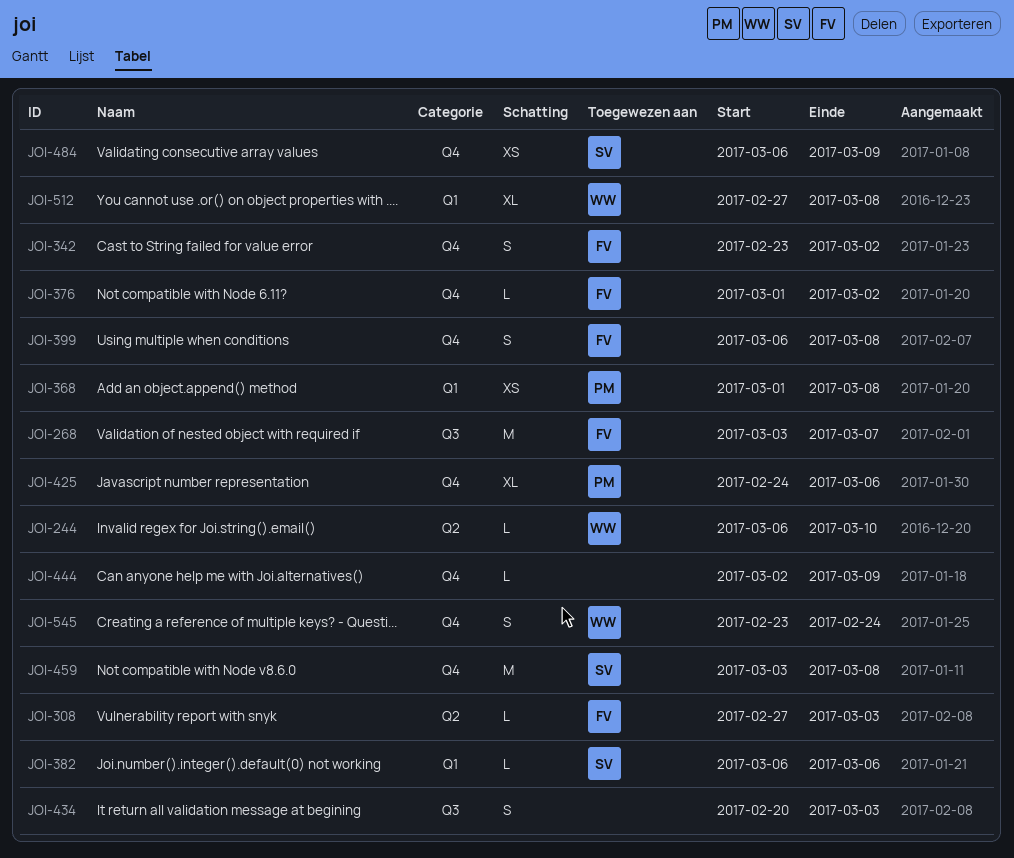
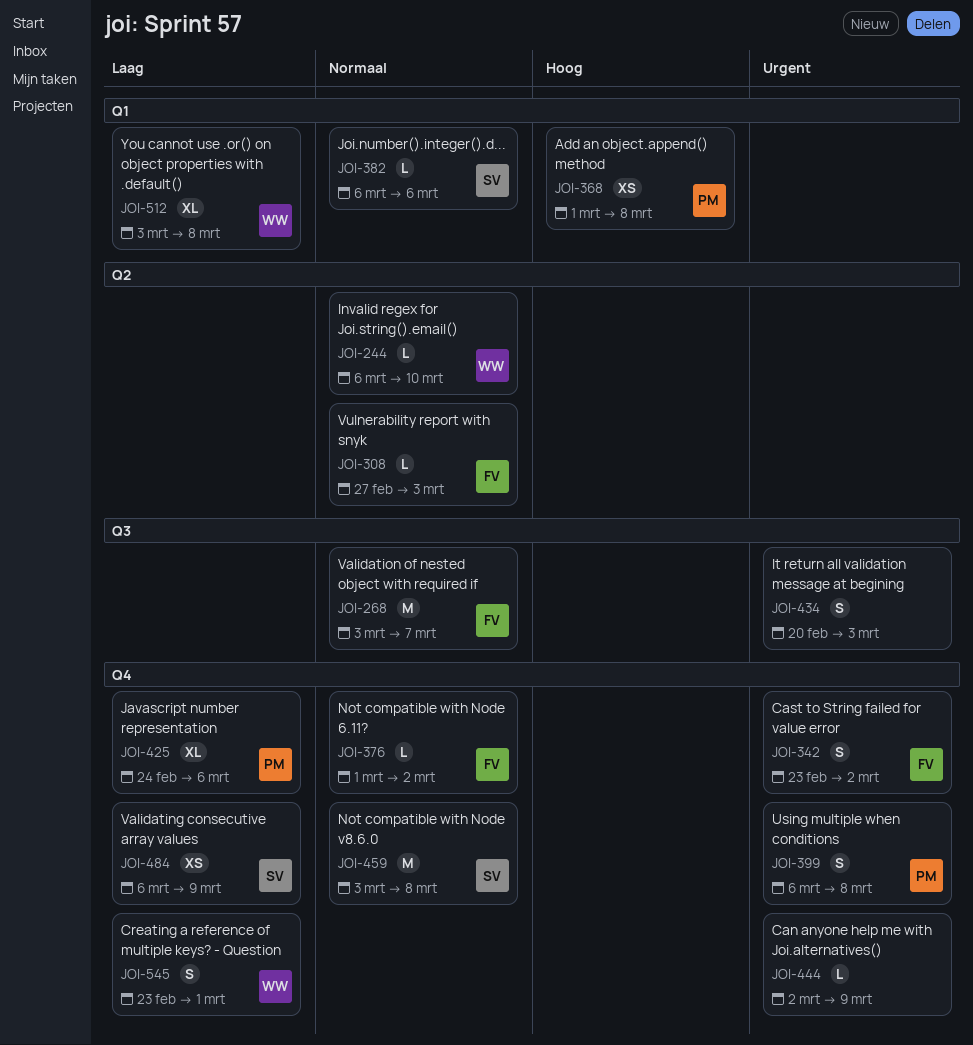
JOI-399, owner: FV -> PM
JOI-512, start: Feb 27 -> Mar 3
JOI-545, due: Feb 24 -> Mar 1

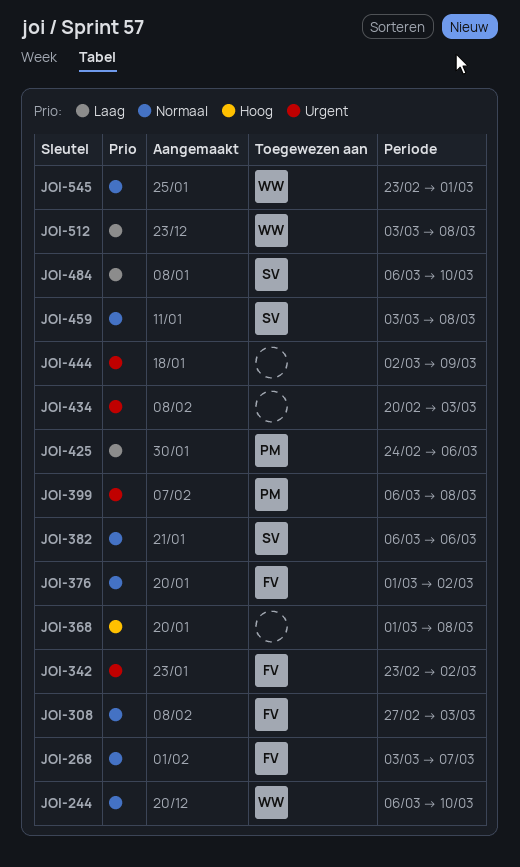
JOI-368, owner: PM -> none
JOI-484, due: Mar 9 -> Mar 10
JOI-545, priority: Laag -> Normaal

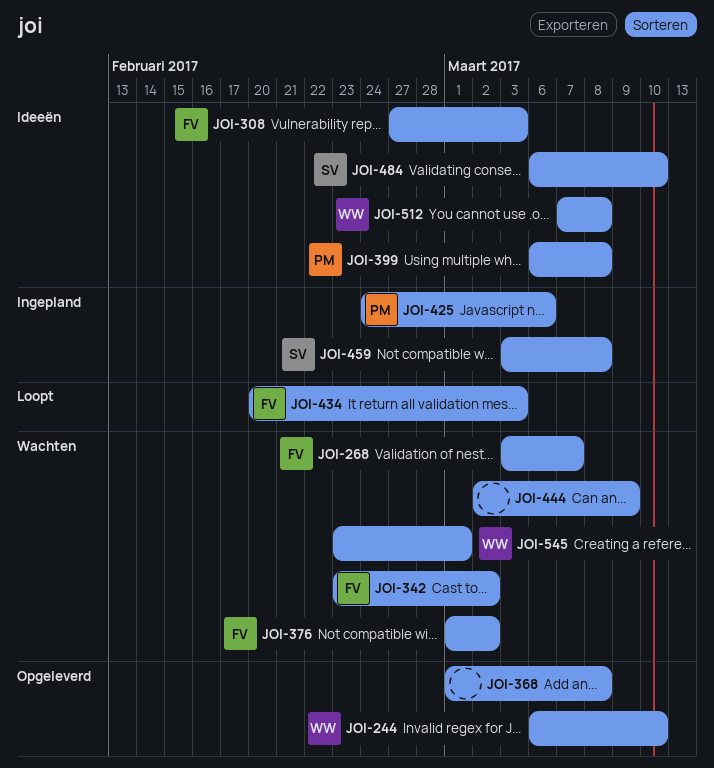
JOI-382: present -> none
JOI-434, owner: none -> FV
JOI-512, start: Mar 3 -> Mar 7

